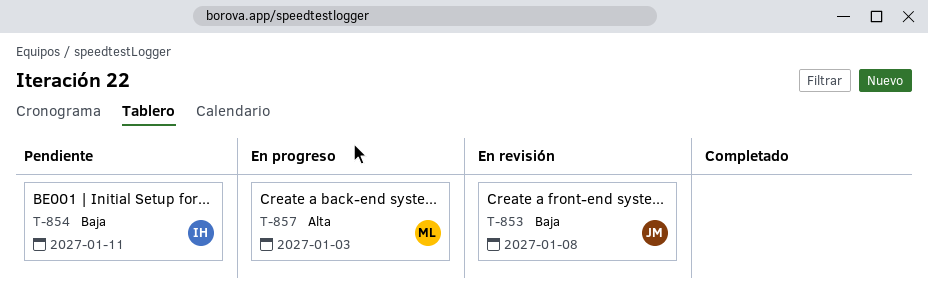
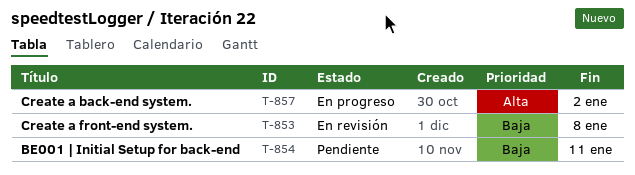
T-857, due: Jan 3 -> Jan 2

